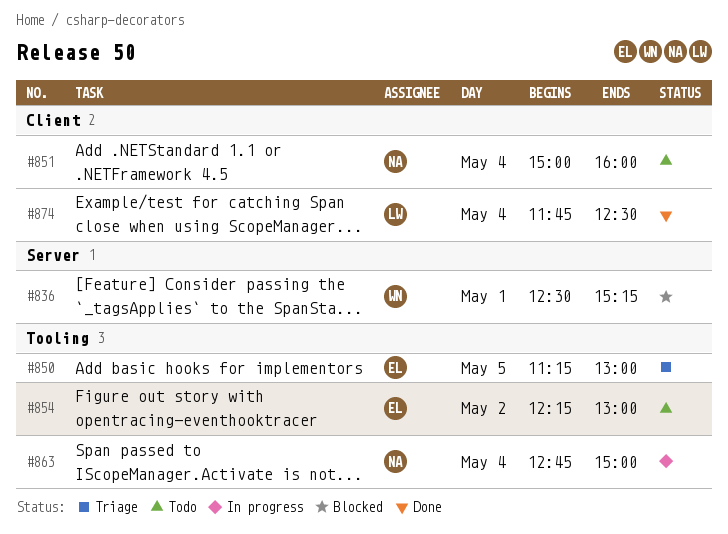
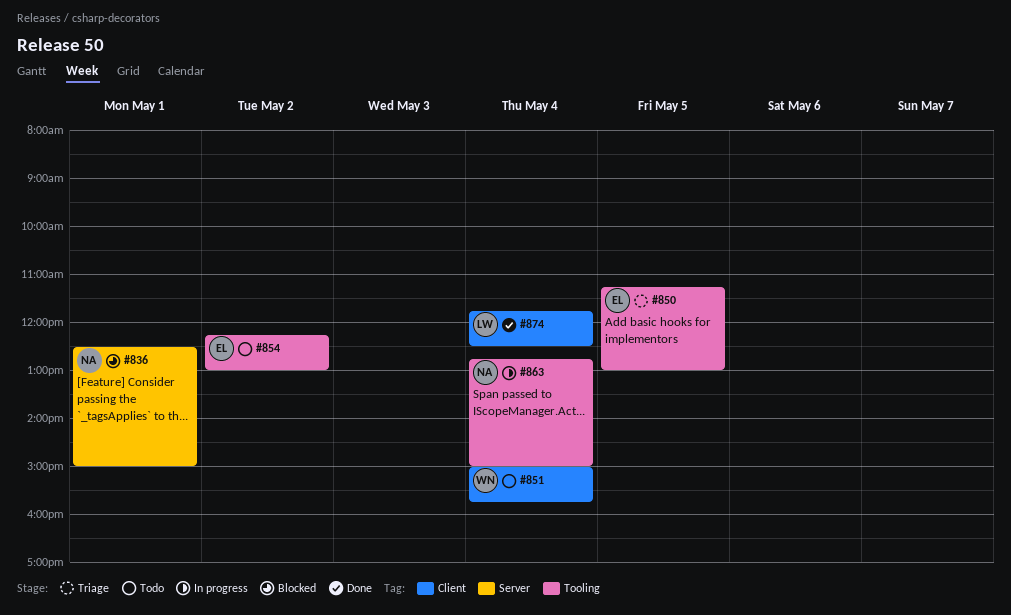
#836, owner: WN -> NA
#836, ends: 15:15 -> 15:00
#851, owner: NA -> WN
#851, ends: 16:00 -> 15:45

